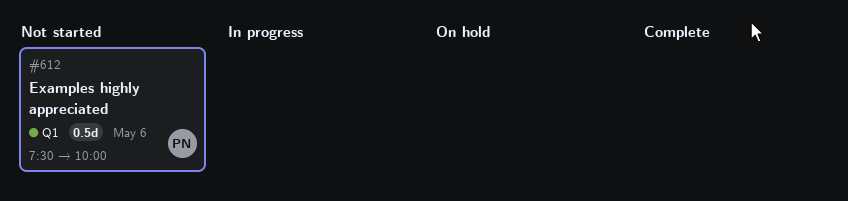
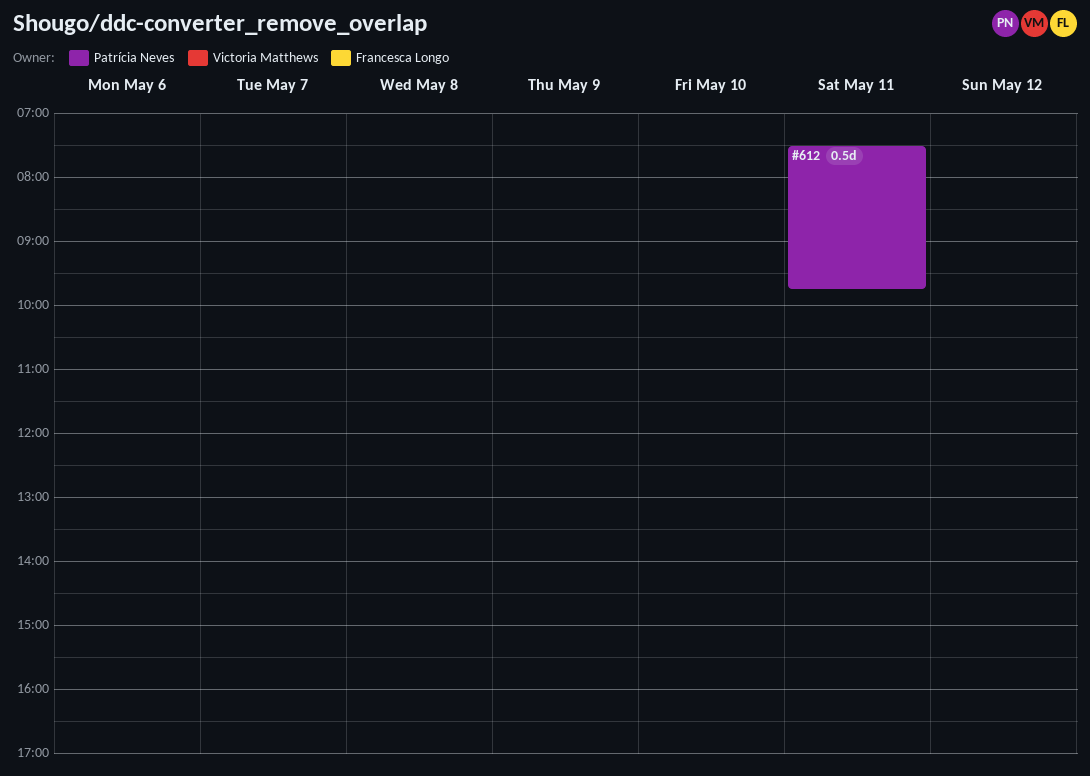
#612, day: May 6 -> May 11
#612, ends: 10:00 -> 09:45

